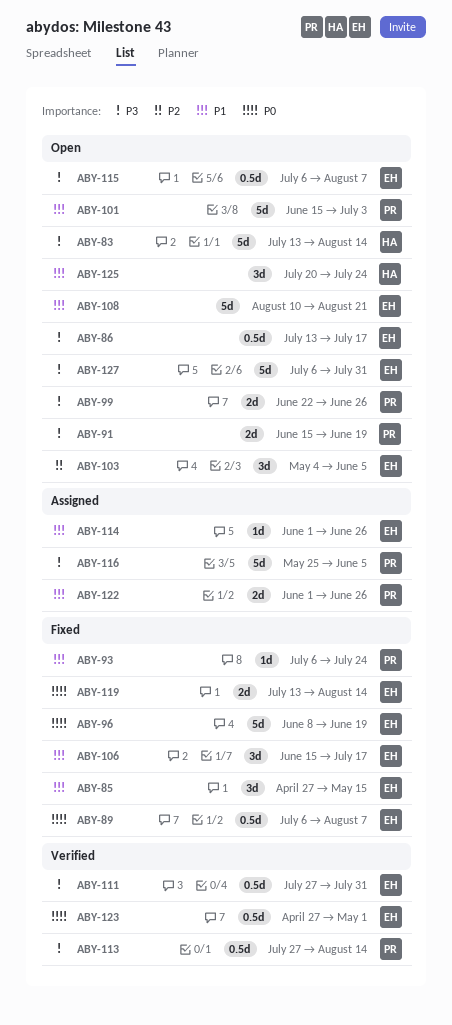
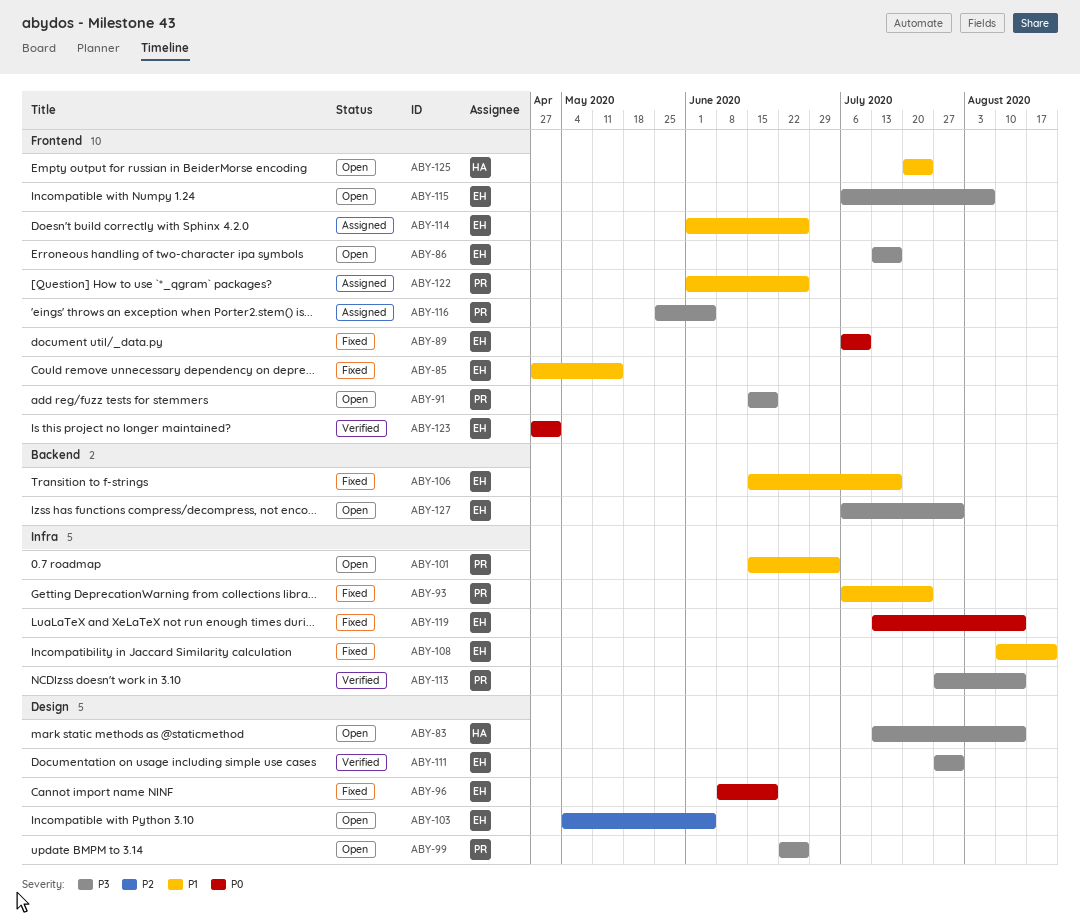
ABY-89, due: Aug 7 -> Jul 10
ABY-108, status: Open -> Fixed

